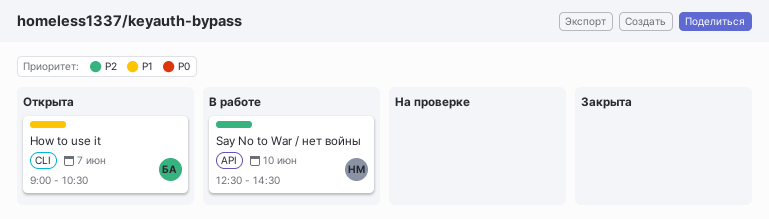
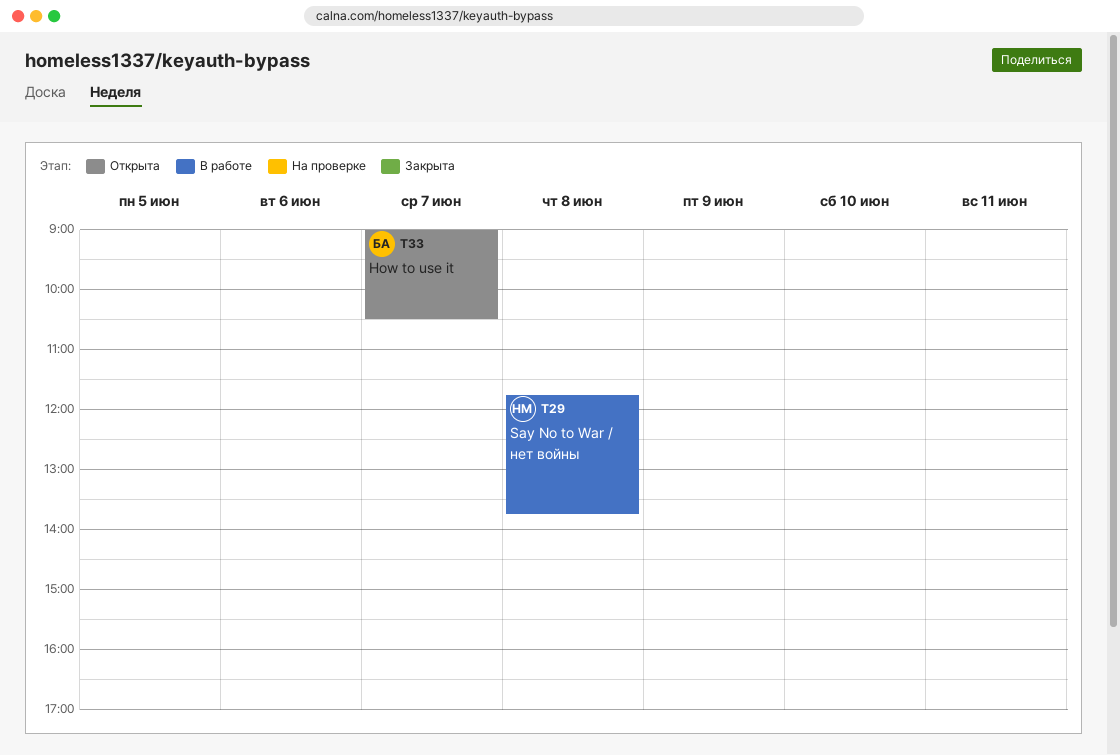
Say No to War / нет войны, day: Jun 10 -> Jun 8
Say No to War / нет войны, begins: 12:30 -> 11:45
Say No to War / нет войны, ends: 14:30 -> 13:45

